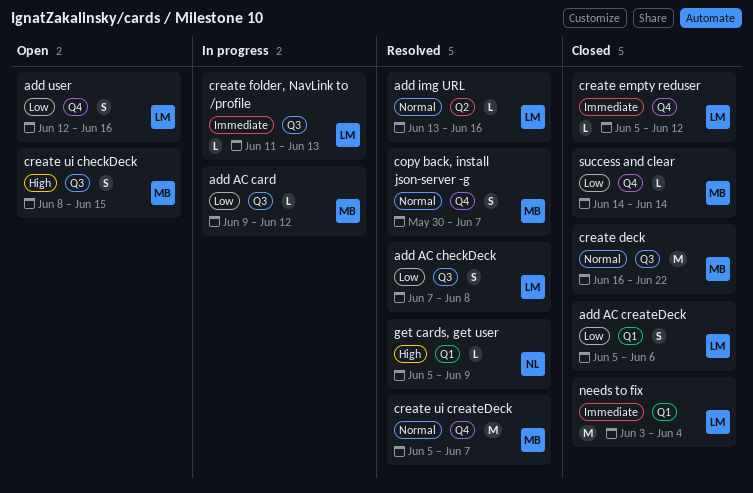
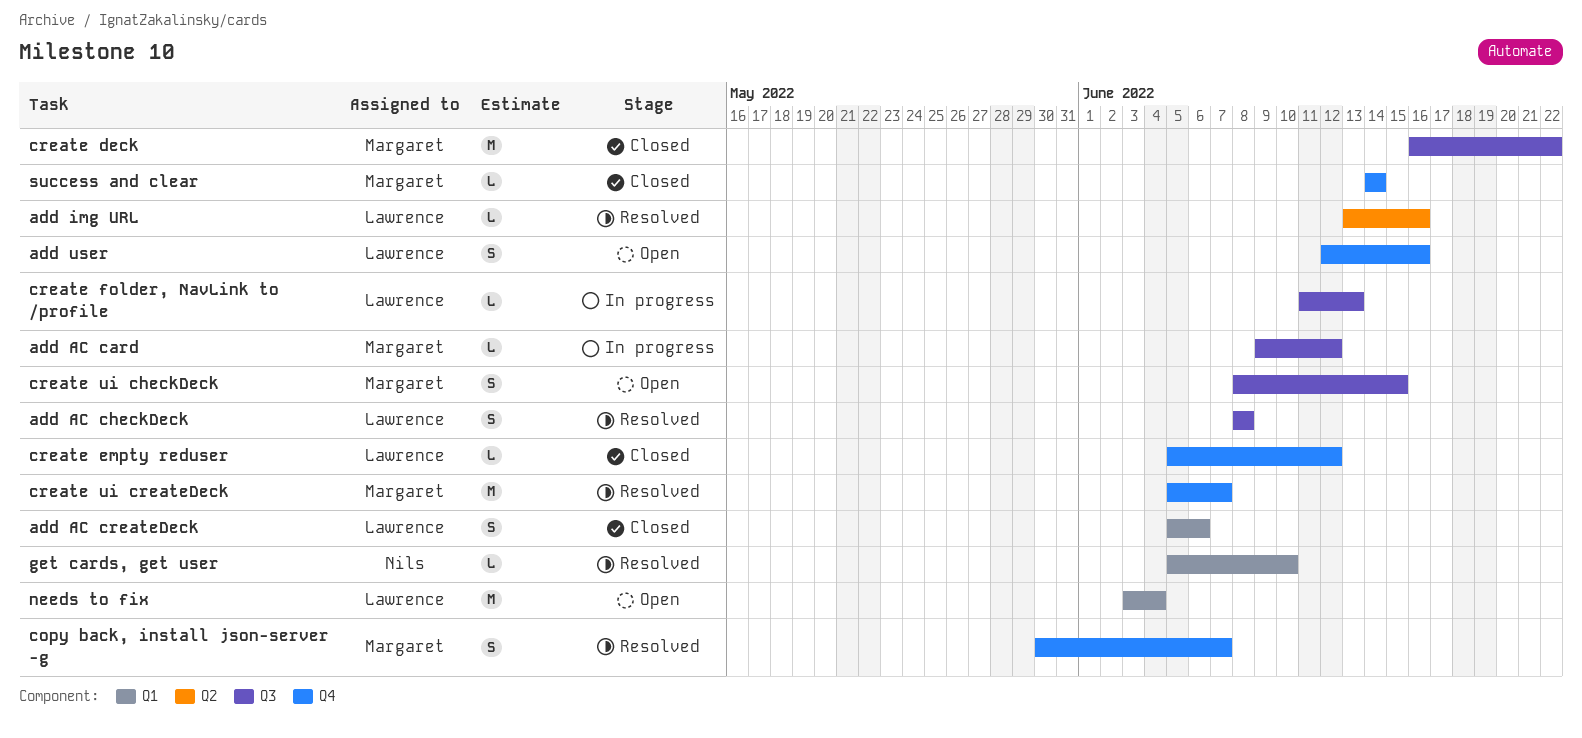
add AC checkDeck, start: Jun 7 -> Jun 8
get cards, get user, due: Jun 9 -> Jun 10
needs to fix, status: Closed -> Open

